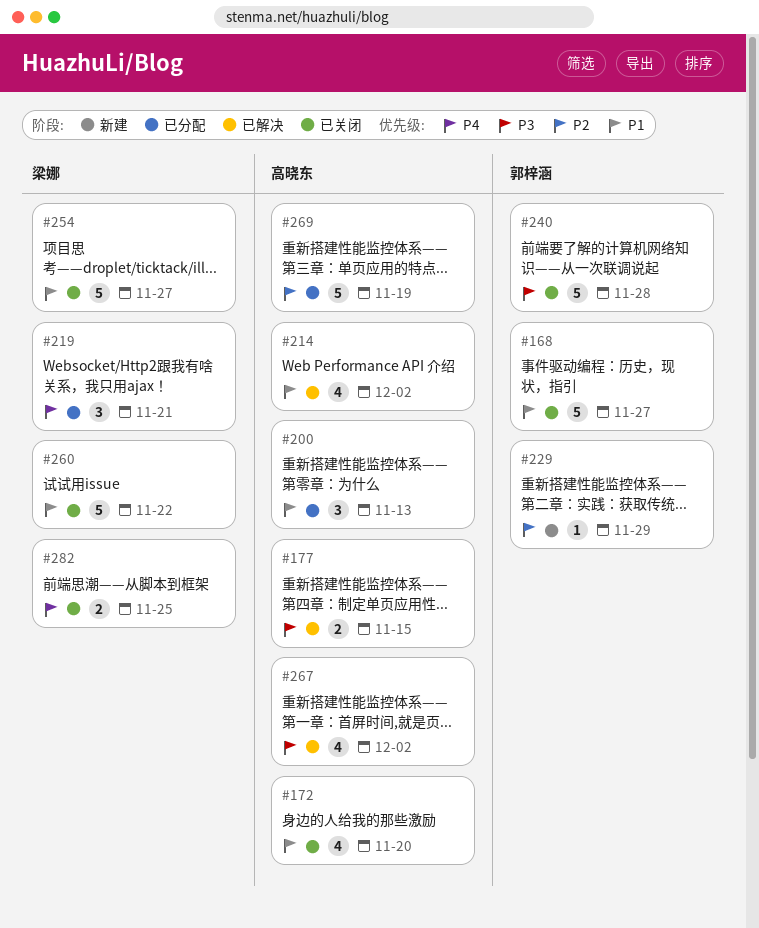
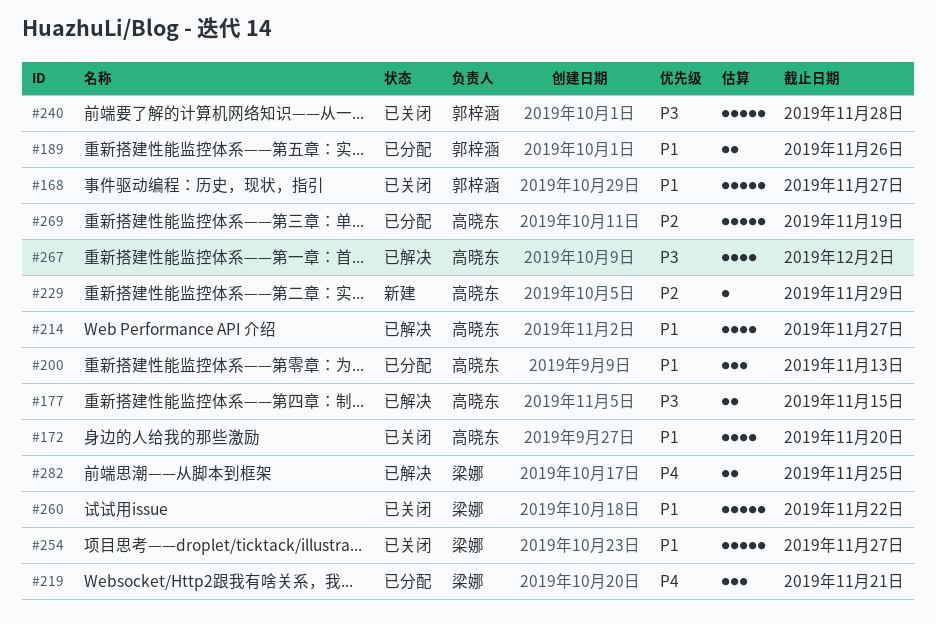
#189: none -> present
#214, due: Dec 2 -> Nov 27
#229, owner: 郭梓涵 -> 高晓东
#282, status: 已关闭 -> 已解决

